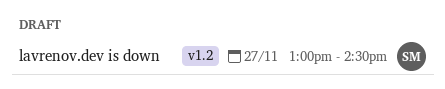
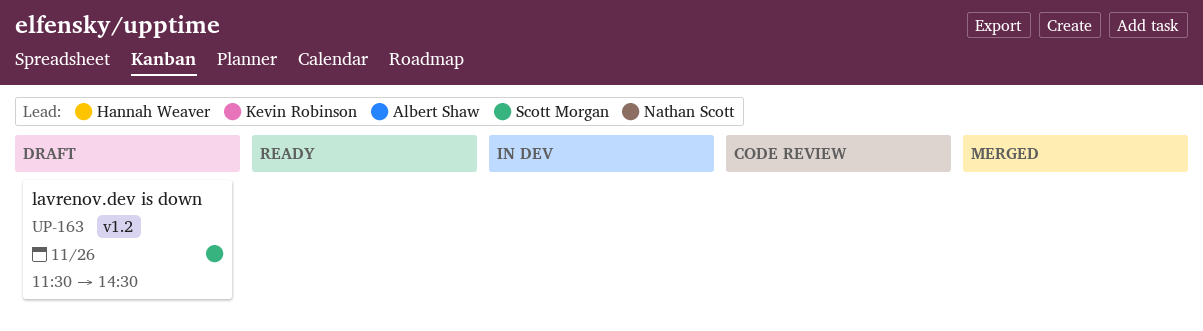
lavrenov.dev is down, day: Nov 27 -> Nov 26
lavrenov.dev is down, begins: 13:00 -> 11:30

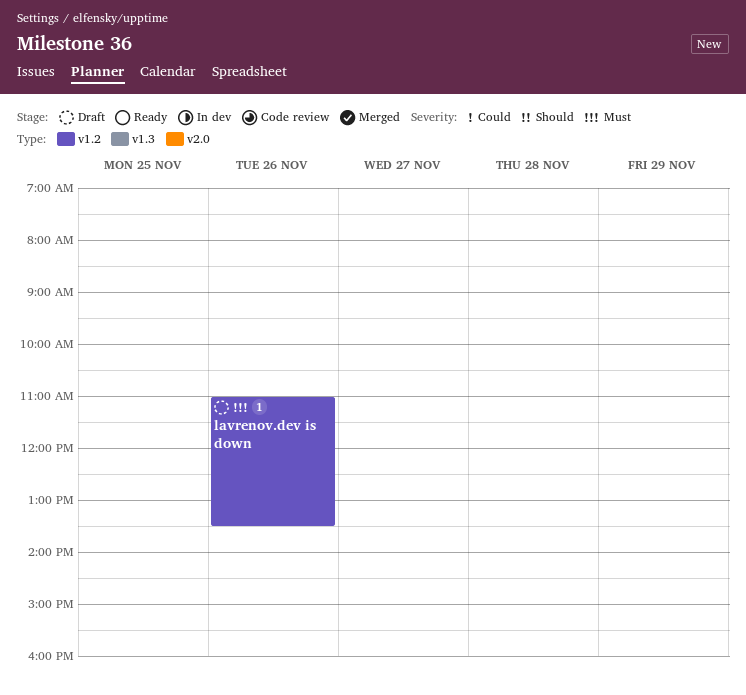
lavrenov.dev is down, begins: 11:30 -> 11:00
lavrenov.dev is down, ends: 14:30 -> 13:30

